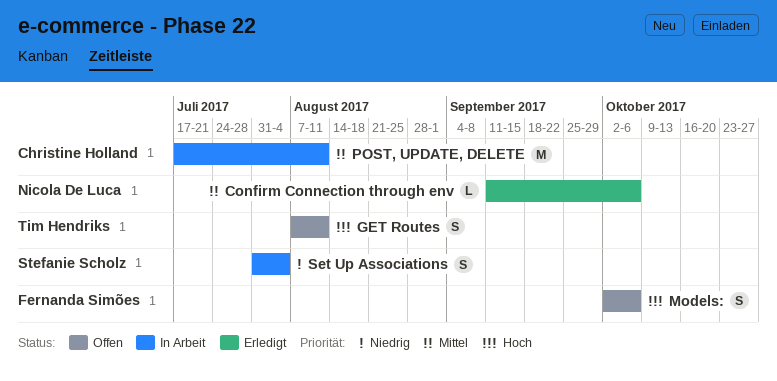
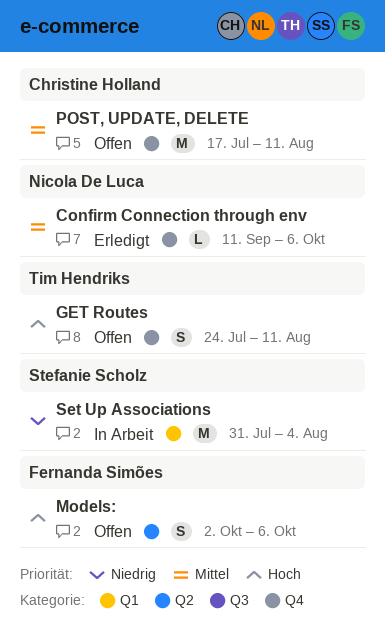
GET Routes, start: Aug 7 -> Jul 24
POST, UPDATE, DELETE, status: In Arbeit -> Offen
Set Up Associations, estimate: S -> M

